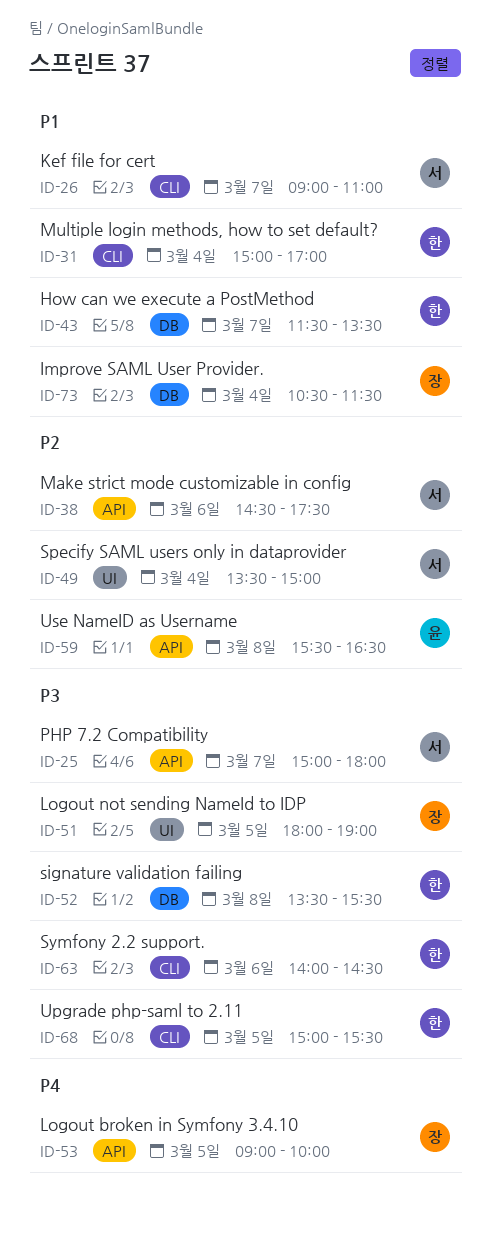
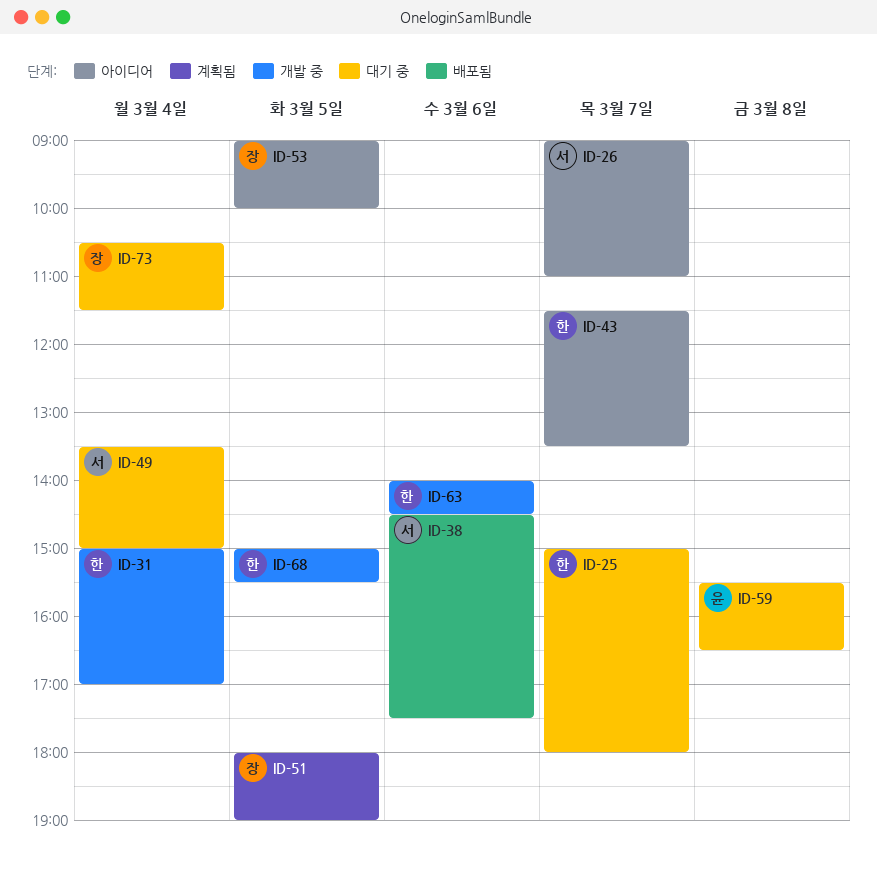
ID-25, owner: 서 -> 한
ID-52: present -> none

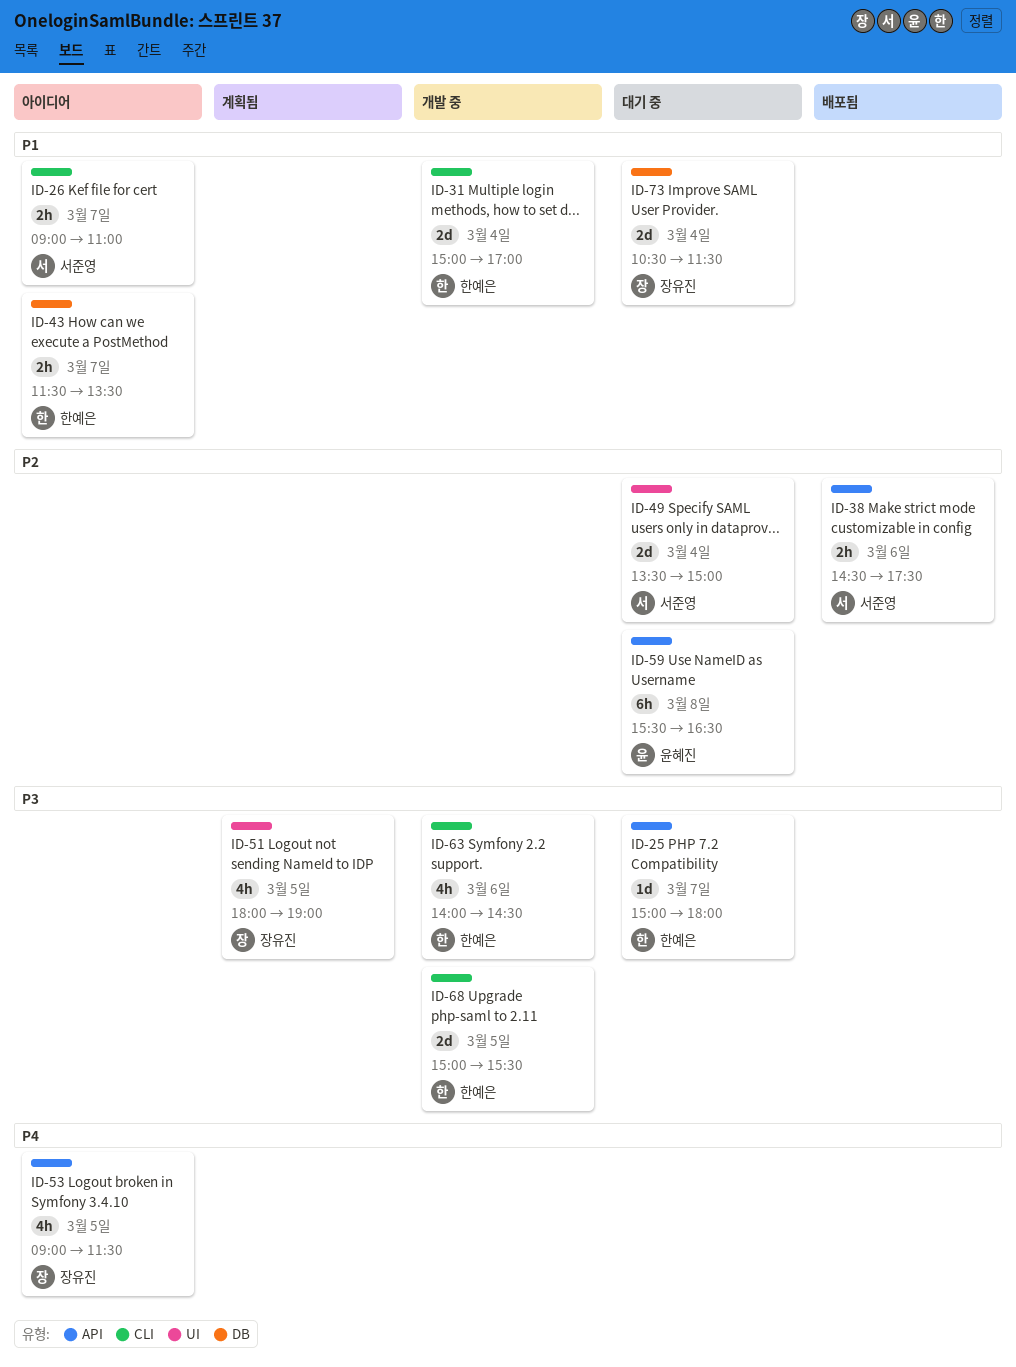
ID-53, ends: 10:00 -> 11:30

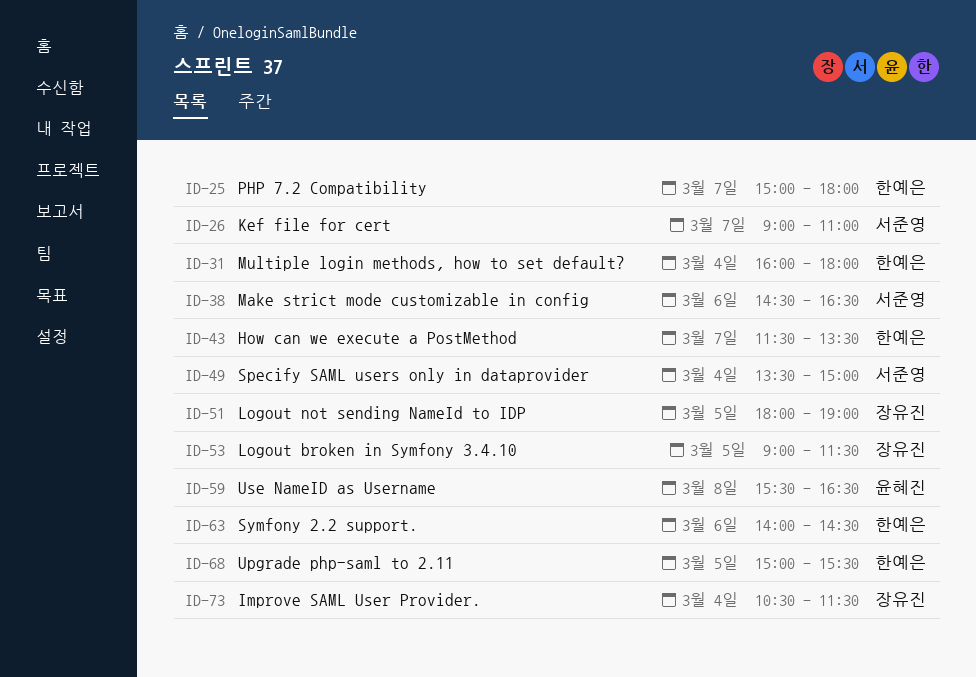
ID-31, begins: 15:00 -> 16:00
ID-31, ends: 17:00 -> 18:00
ID-38, ends: 17:30 -> 16:30

